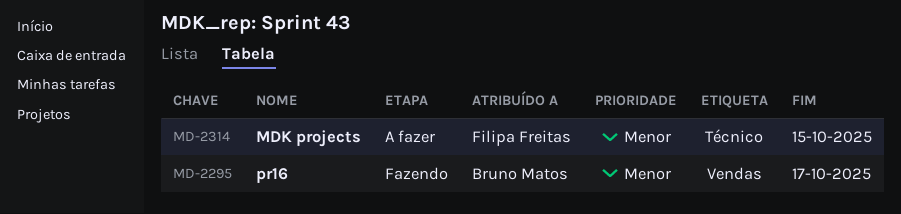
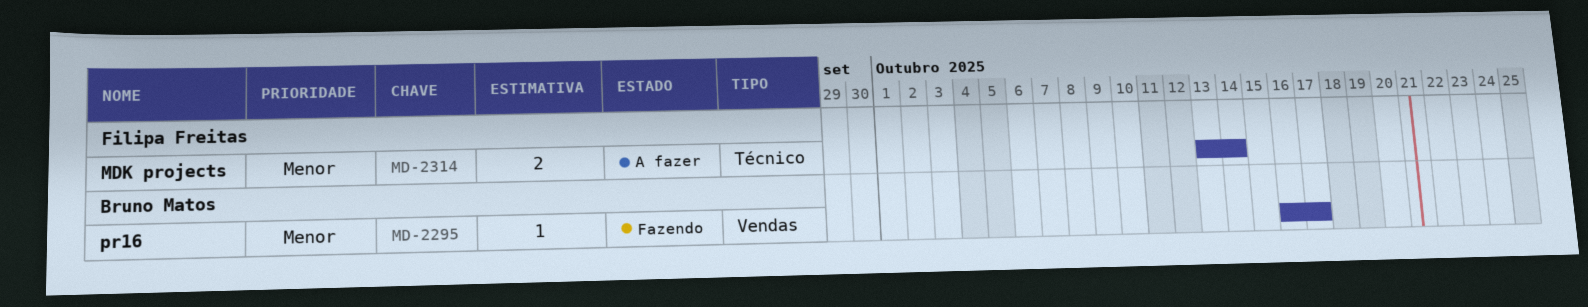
MD-2314, due: Oct 15 -> Oct 14

